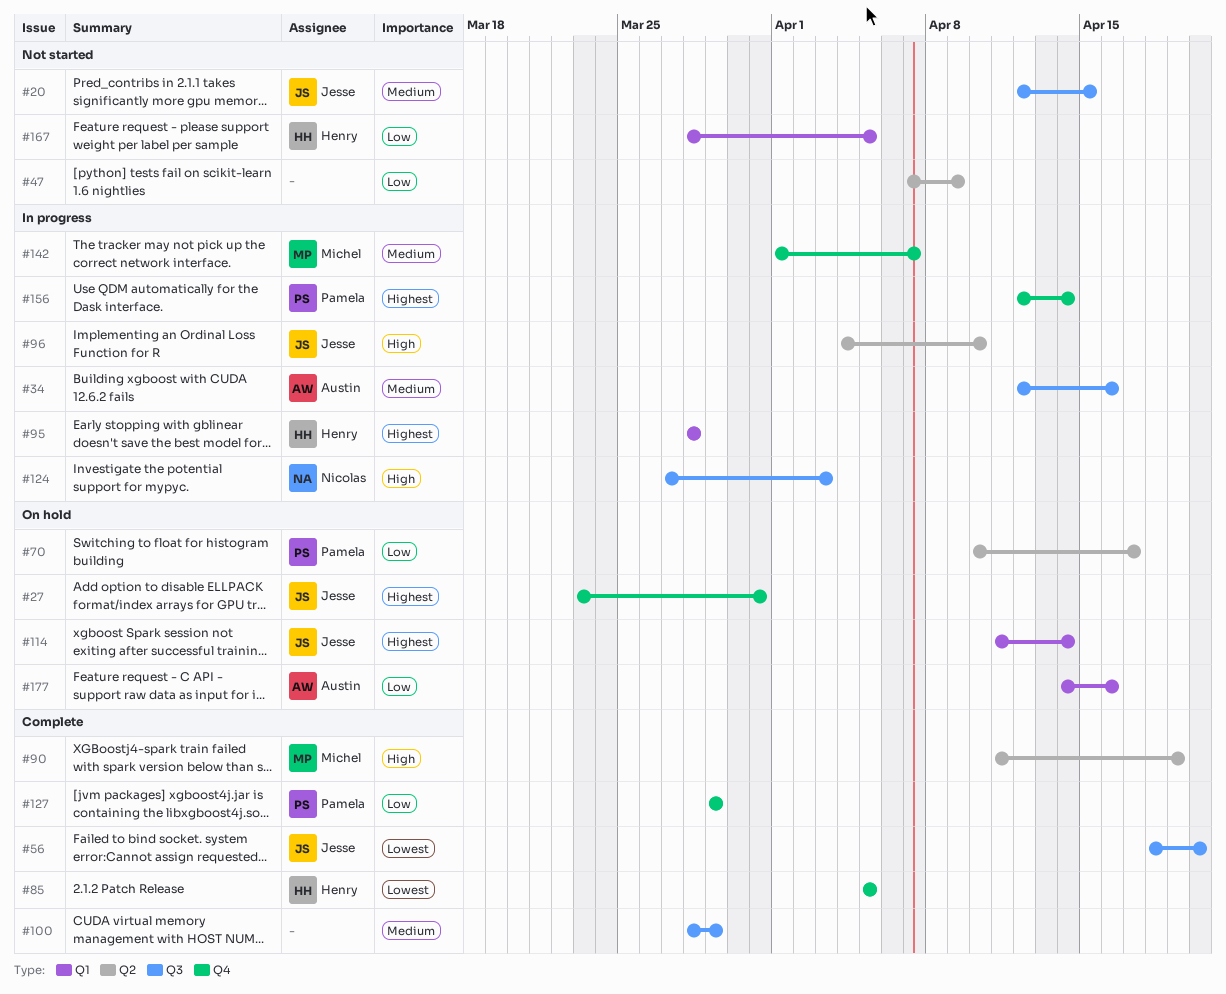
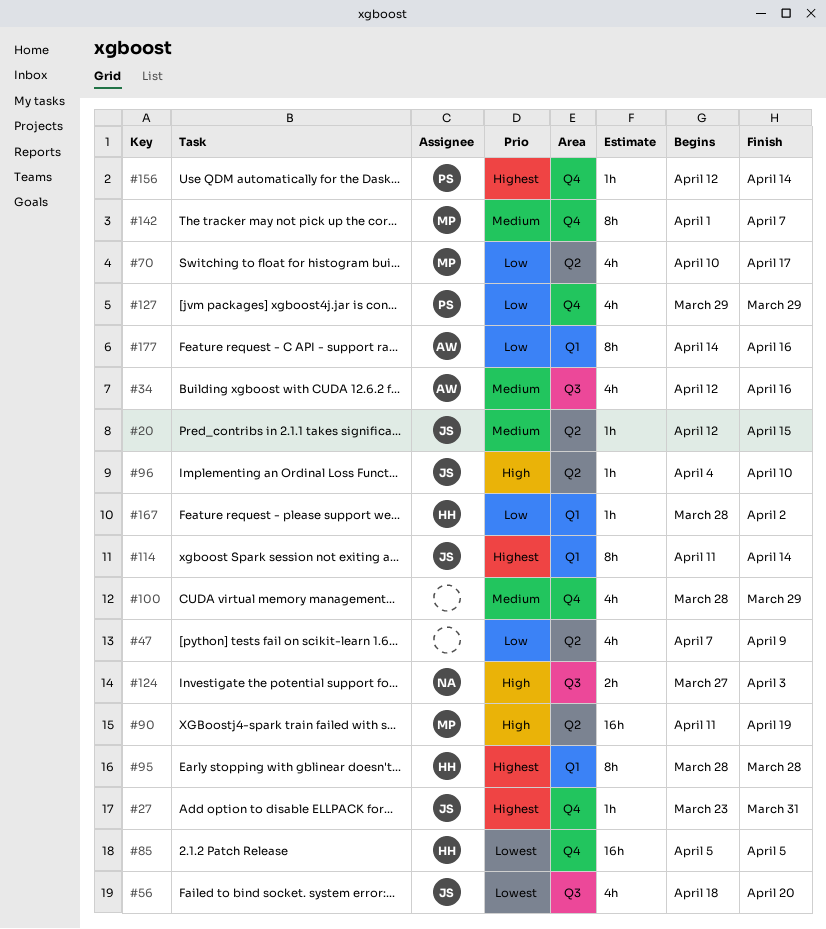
#20, label: Q3 -> Q2
#70, owner: Pamela -> Michel
#100, label: Q3 -> Q4
#167, due: Apr 5 -> Apr 2

